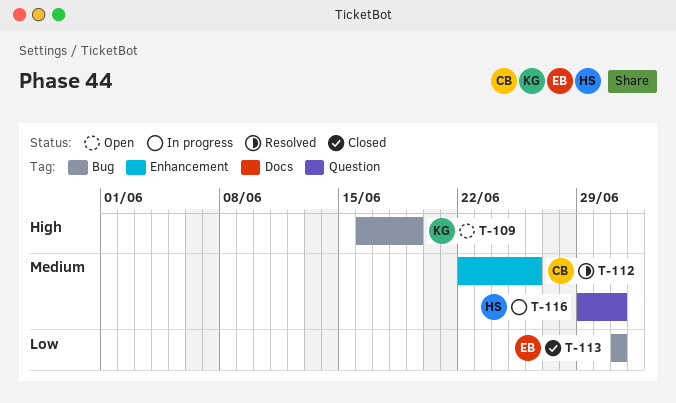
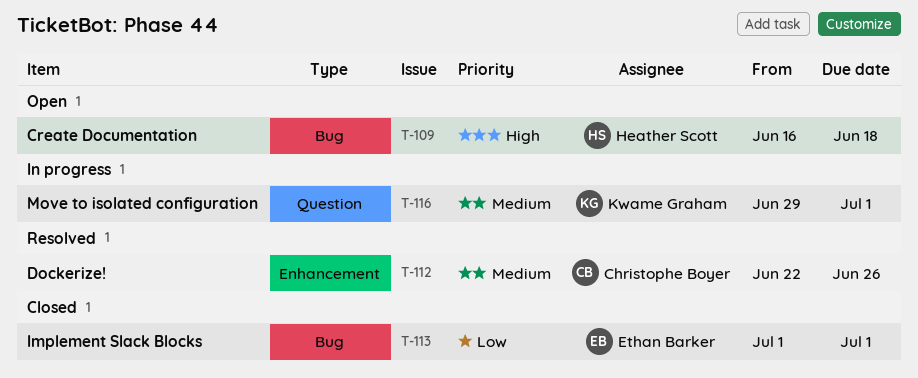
T-109, owner: Kwame Graham -> Heather Scott
T-109, due: Jun 19 -> Jun 18
T-116, owner: Heather Scott -> Kwame Graham

